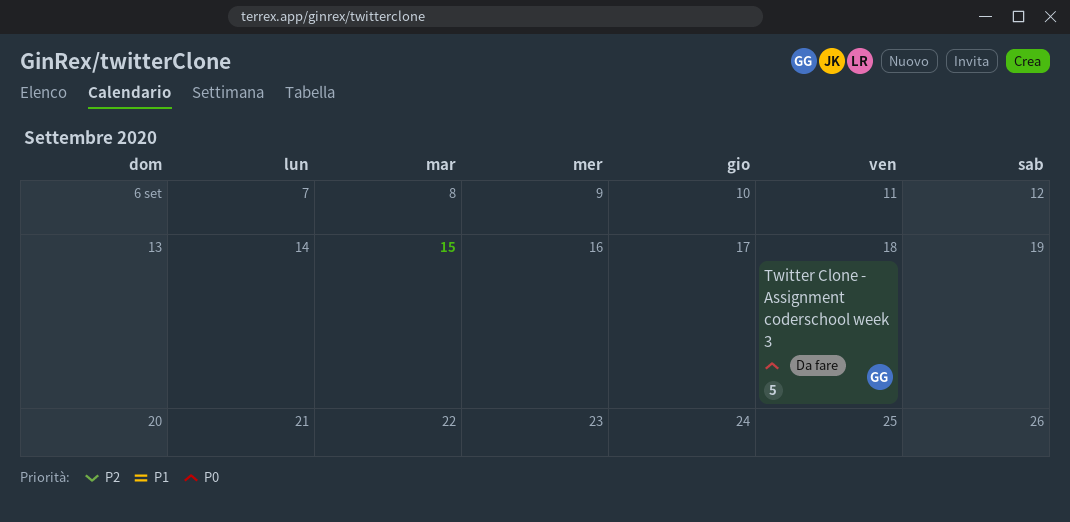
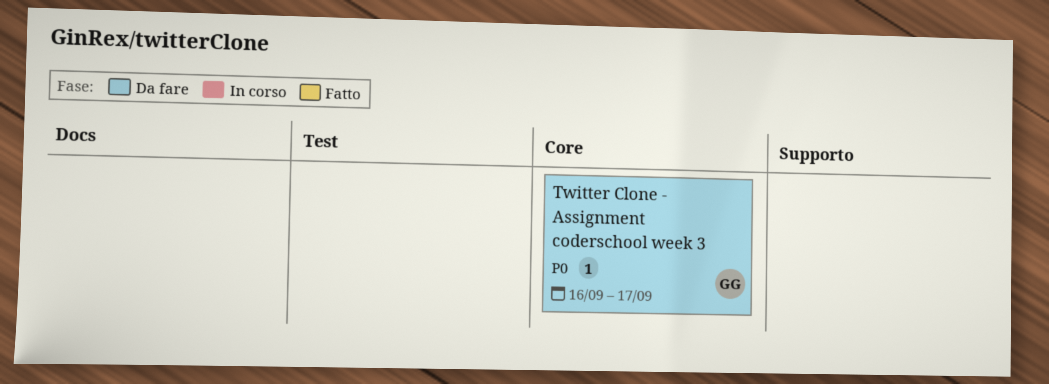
Twitter Clone - Assignment coderschool week 3, estimate: 5 -> 1
Twitter Clone - Assignment coderschool week 3, due: Sep 18 -> Sep 17

